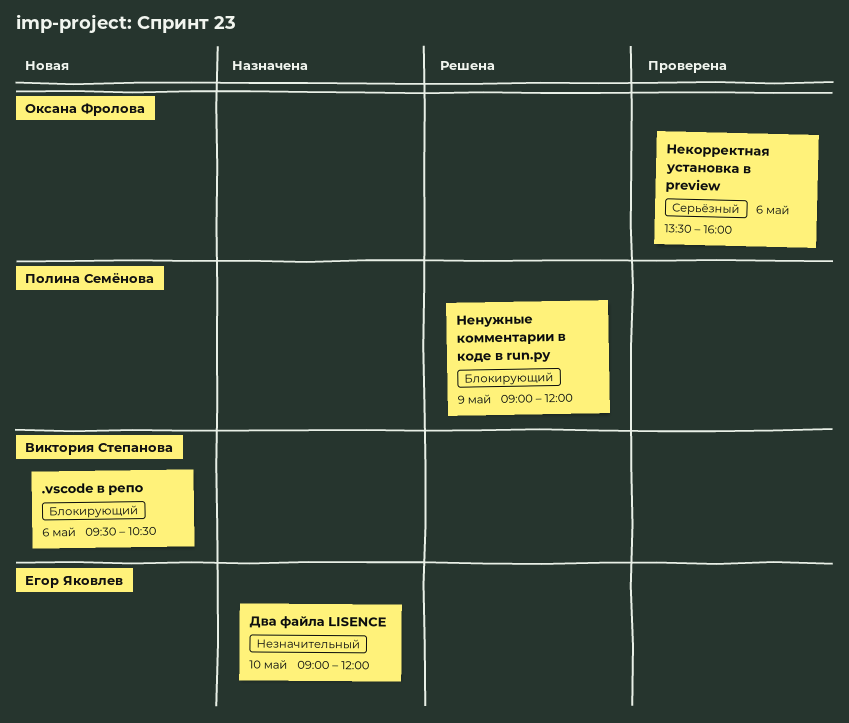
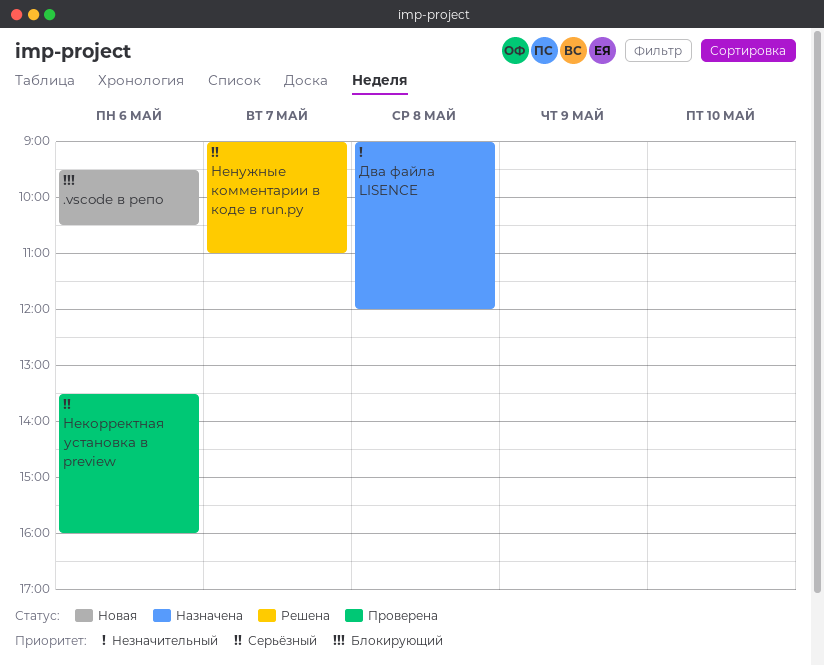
Два файла LISENCE, day: May 10 -> May 8
Ненужные комментарии в коде в run.py, priority: Блокирующий -> Серьёзный
Ненужные комментарии в коде в run.py, day: May 9 -> May 7
Ненужные комментарии в коде в run.py, ends: 12:00 -> 11:00

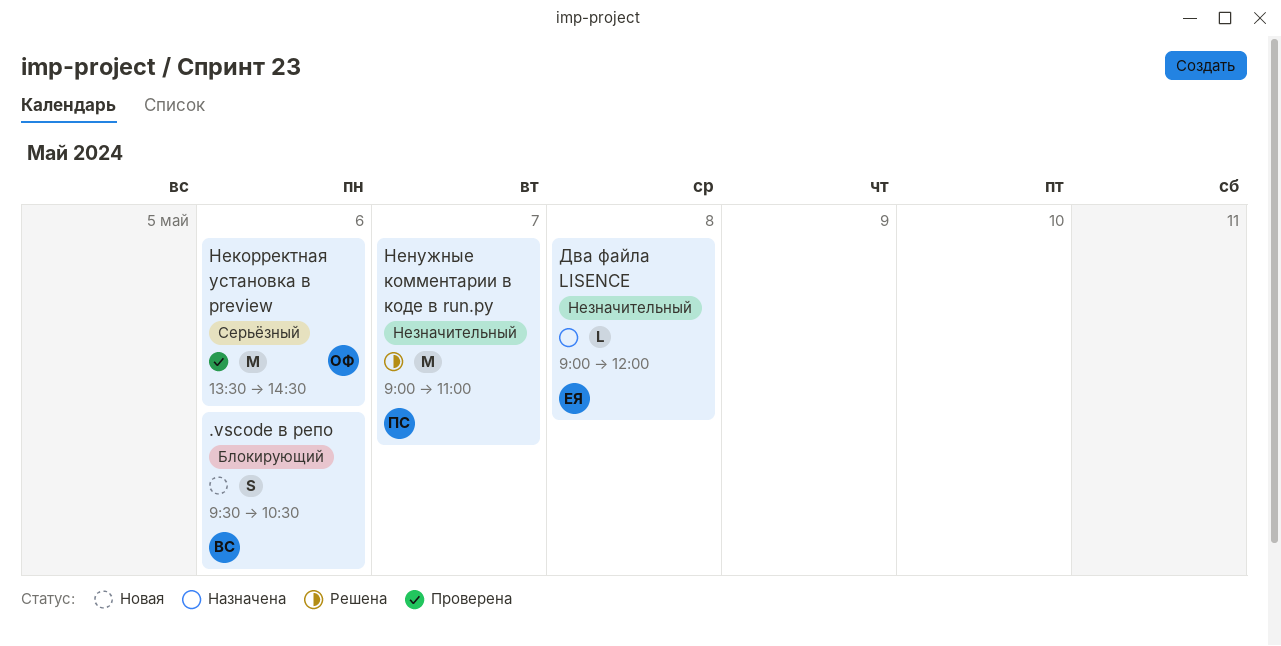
Некорректная установка в preview, ends: 16:00 -> 14:30
Ненужные комментарии в коде в run.py, priority: Серьёзный -> Незначительный

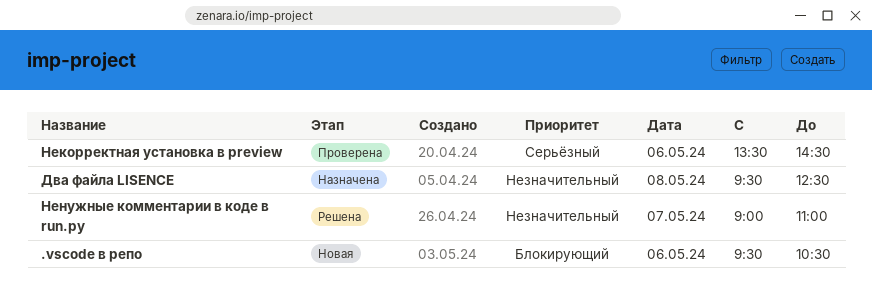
Два файла LISENCE, begins: 09:00 -> 09:30
Два файла LISENCE, ends: 12:00 -> 12:30

